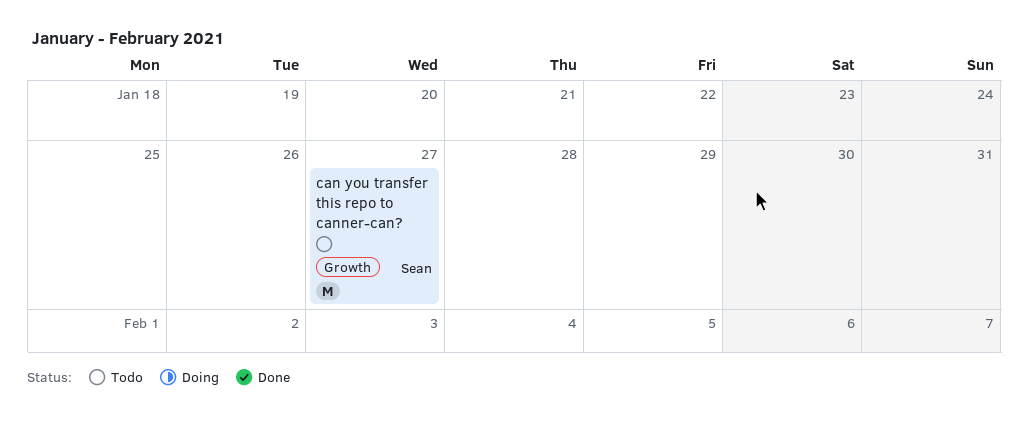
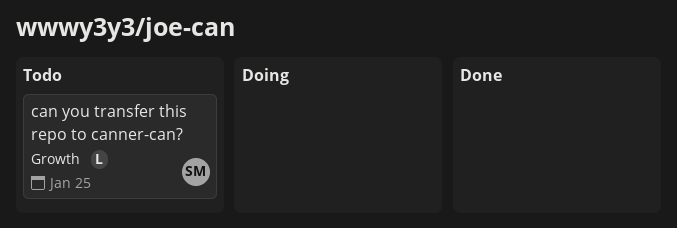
can you transfer this repo to canner-can?, estimate: M -> L
can you transfer this repo to canner-can?, due: Jan 27 -> Jan 25

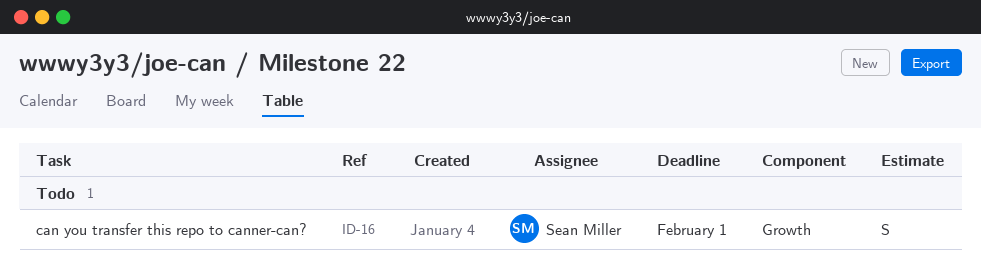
can you transfer this repo to canner-can?, estimate: L -> S
can you transfer this repo to canner-can?, due: Jan 25 -> Feb 1

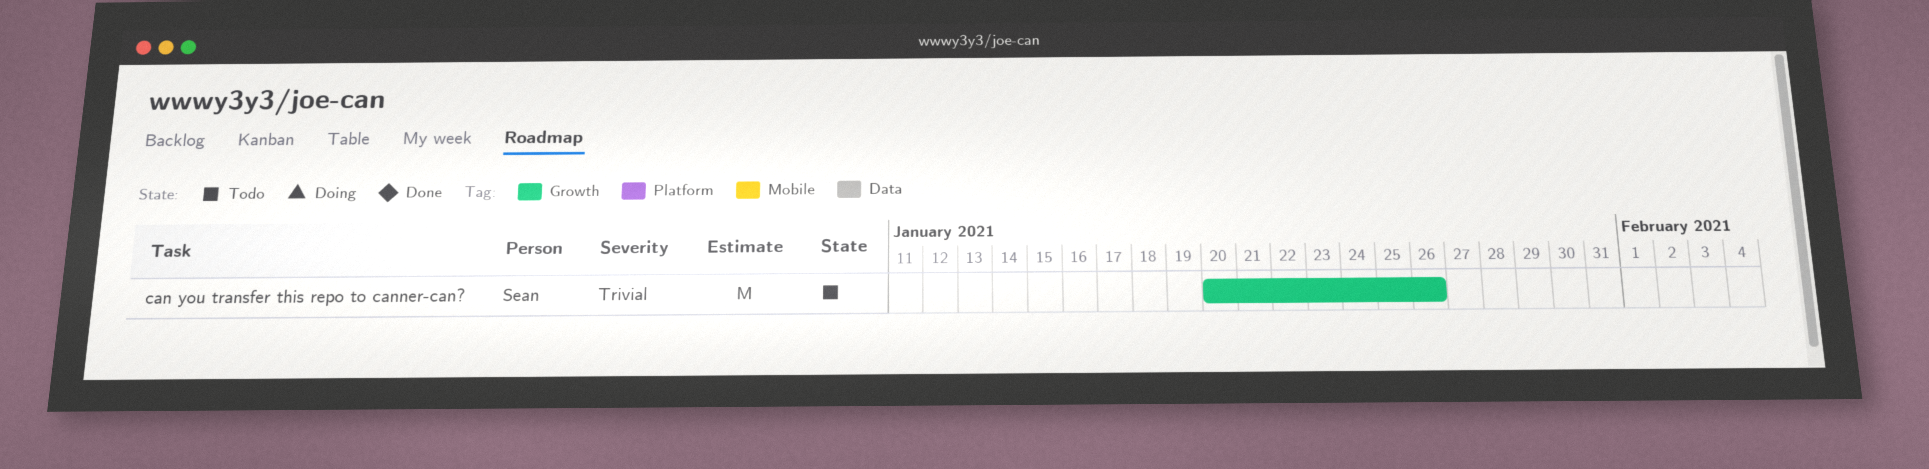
can you transfer this repo to canner-can?, estimate: S -> M
can you transfer this repo to canner-can?, due: Feb 1 -> Jan 26

